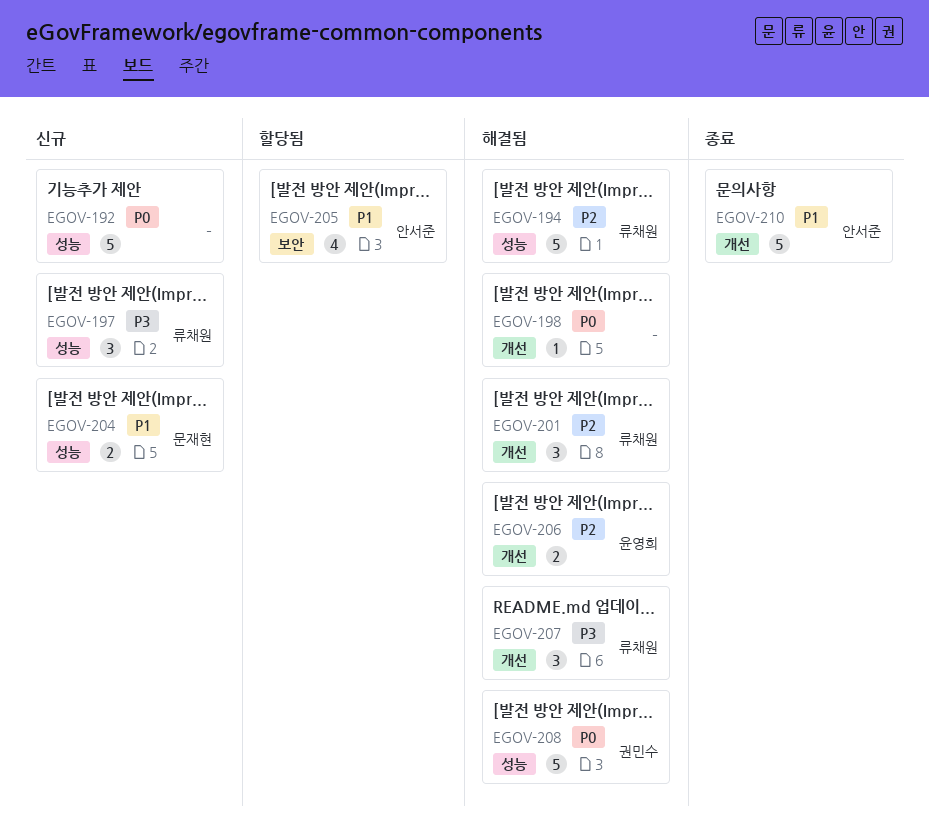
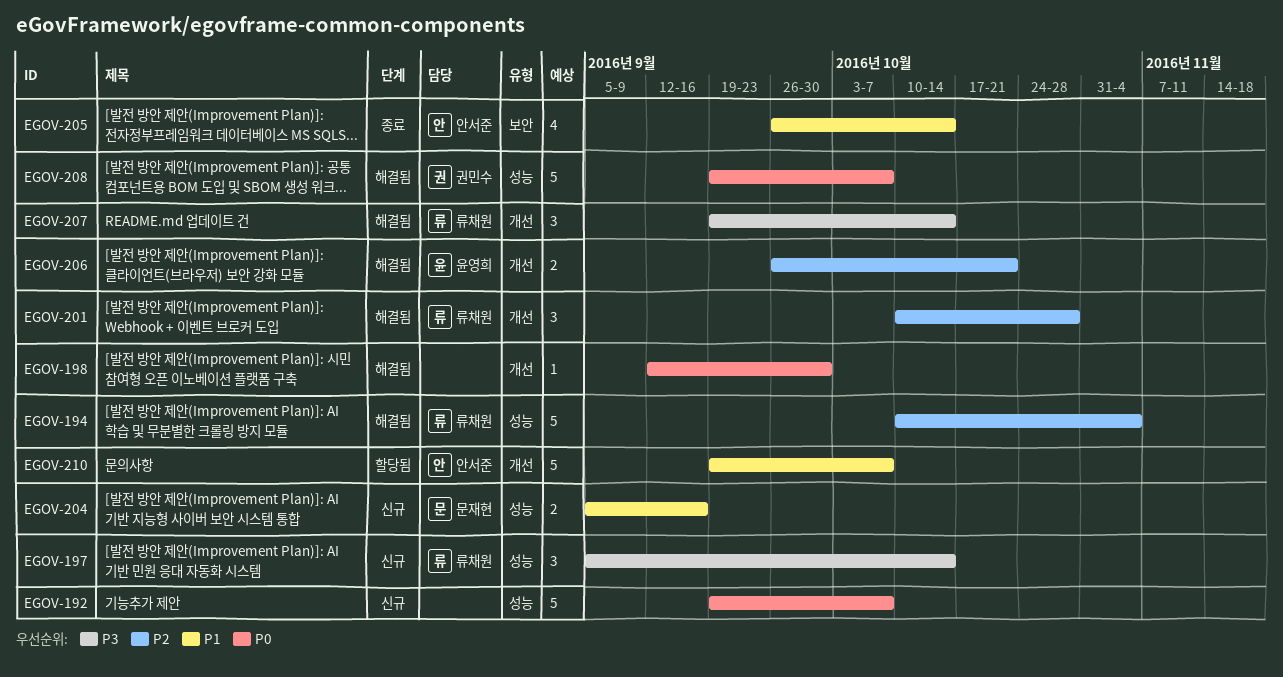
EGOV-205, status: 할당됨 -> 종료
EGOV-210, status: 종료 -> 할당됨

